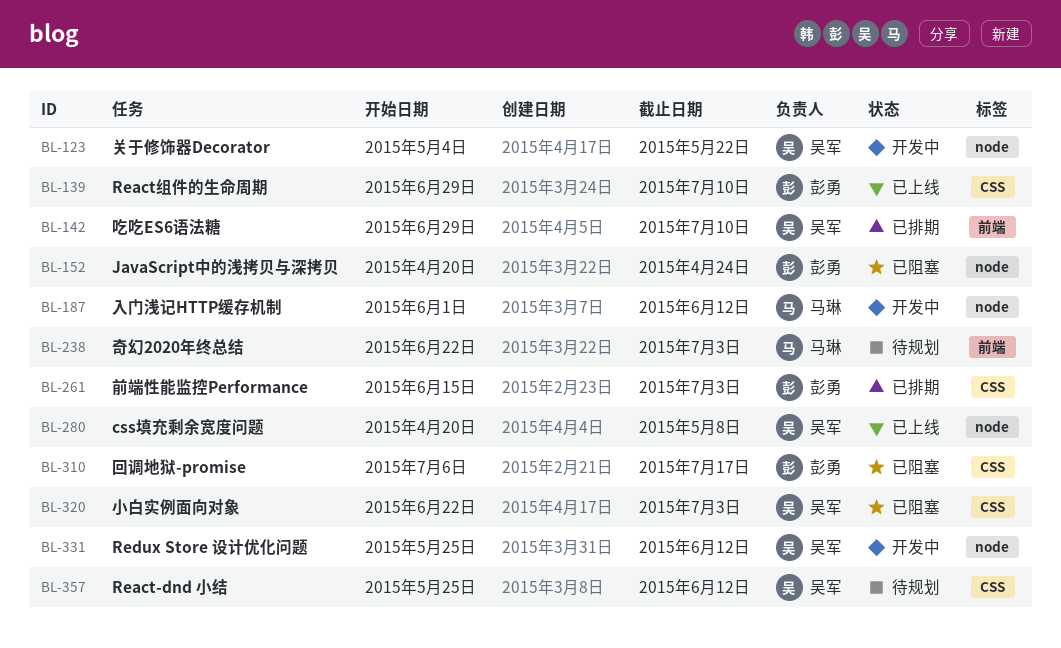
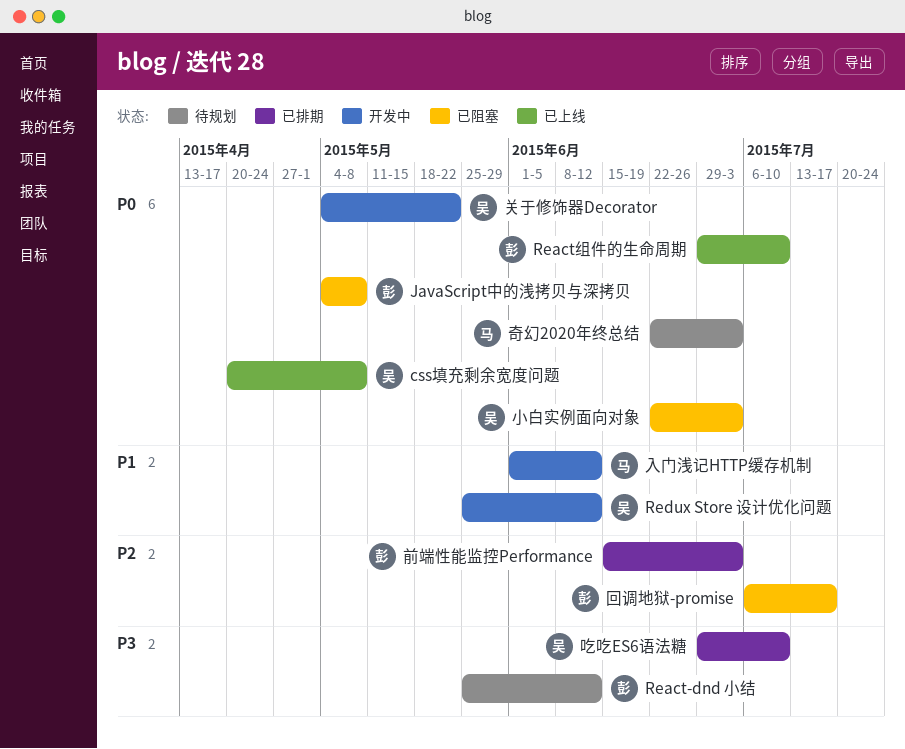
JavaScript中的浅拷贝与深拷贝, start: Apr 20 -> May 4
JavaScript中的浅拷贝与深拷贝, due: Apr 24 -> May 8
React-dnd 小结, owner: 吴军 -> 彭勇

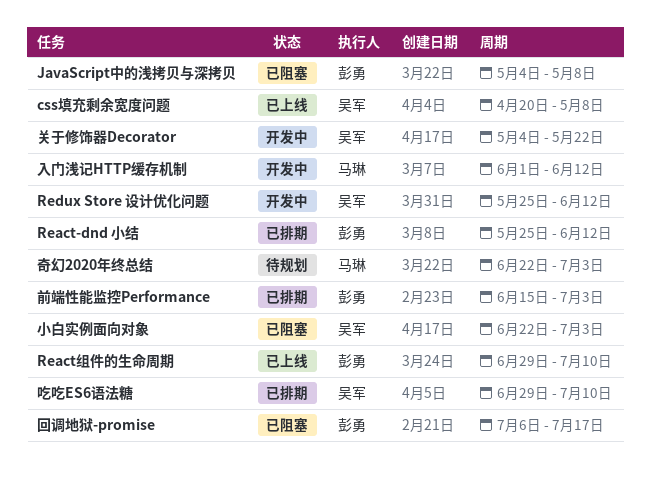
React-dnd 小结, status: 待规划 -> 已排期

